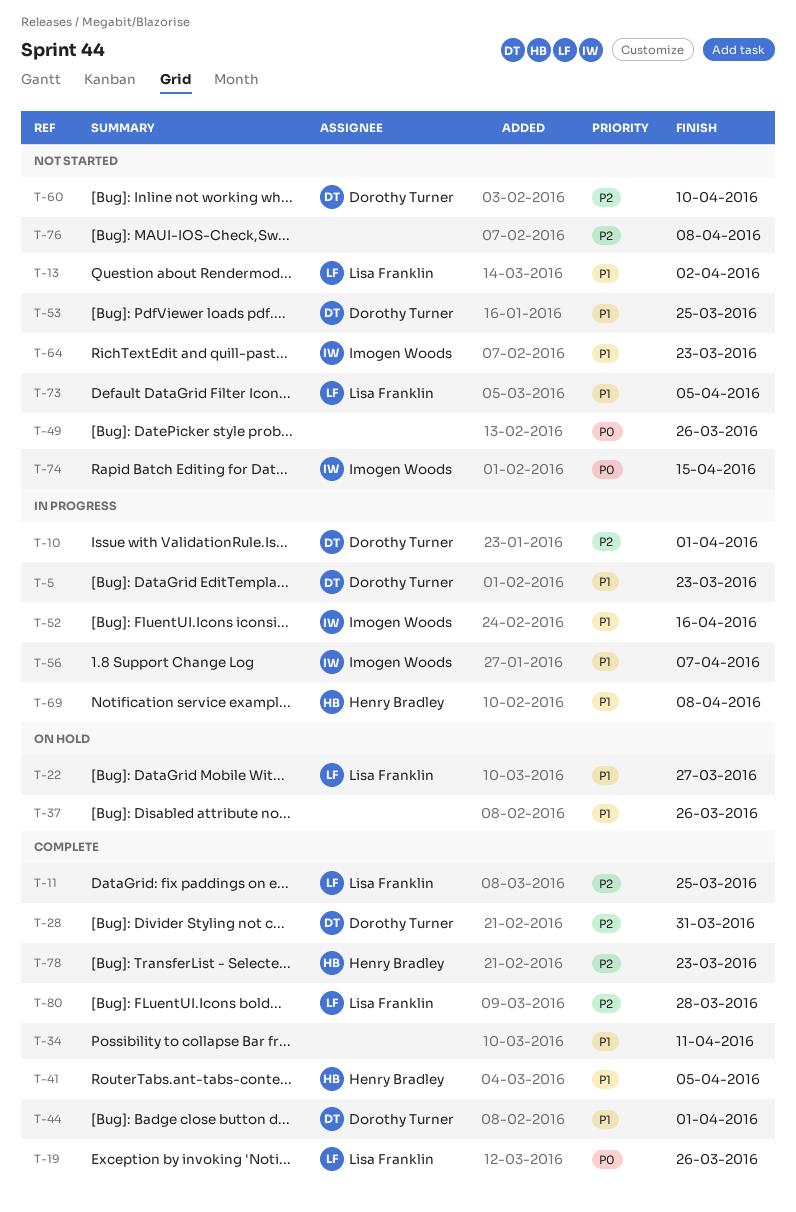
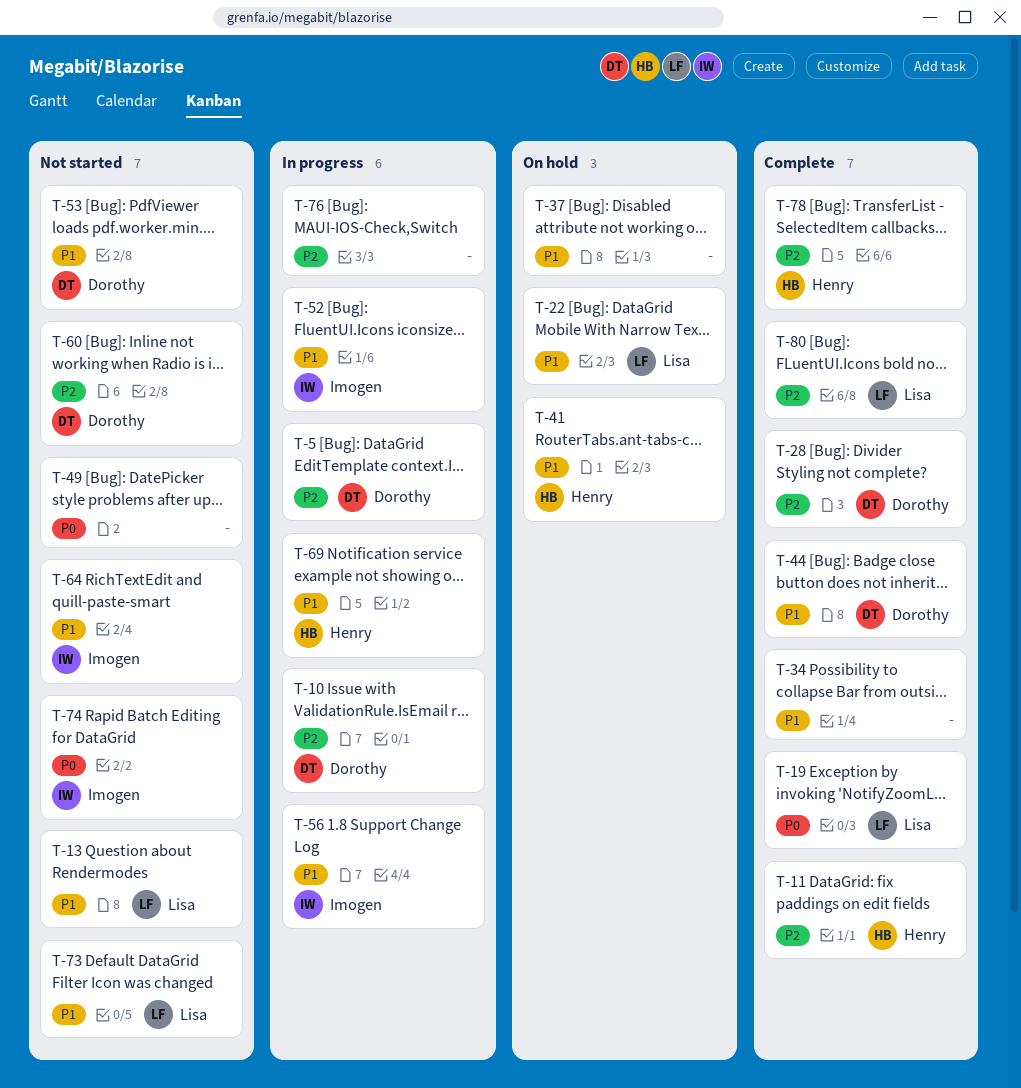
T-5, priority: P1 -> P2
T-11, owner: Lisa Franklin -> Henry Bradley
T-41, status: Complete -> On hold
T-76, status: Not started -> In progress

